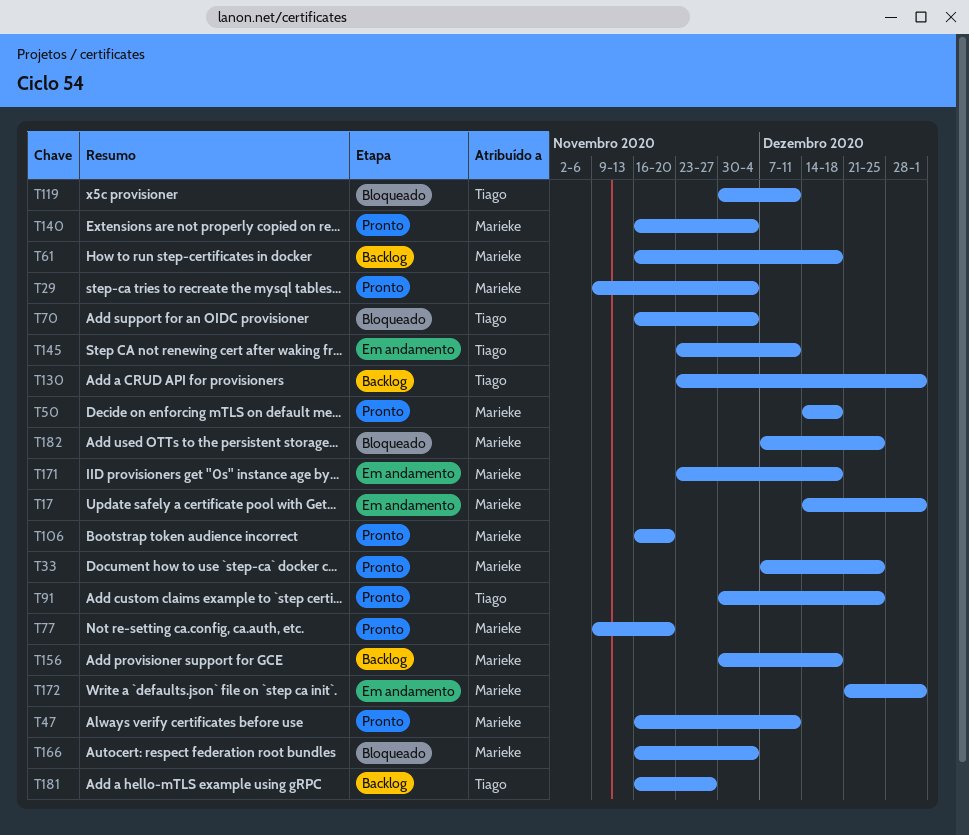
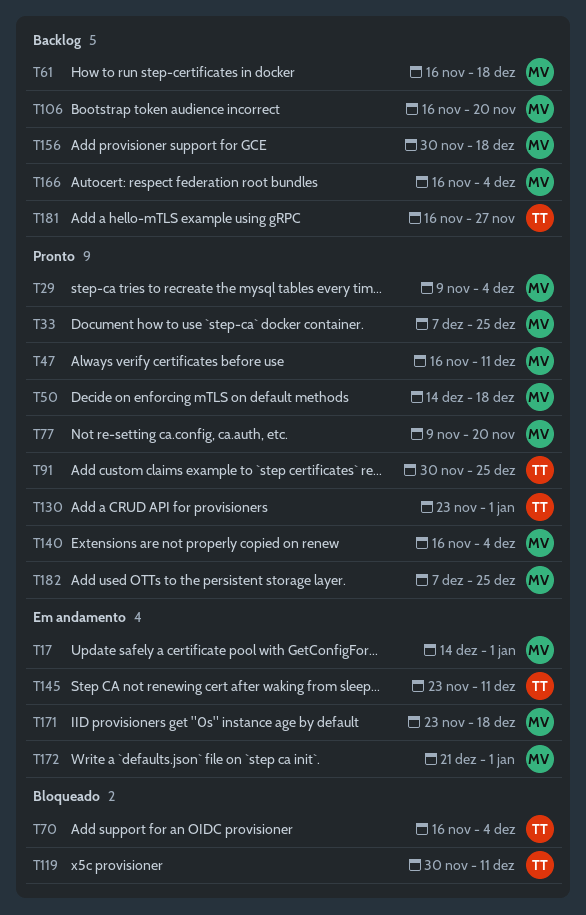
T106, status: Pronto -> Backlog
T130, status: Backlog -> Pronto
T166, status: Bloqueado -> Backlog
T182, status: Bloqueado -> Pronto

